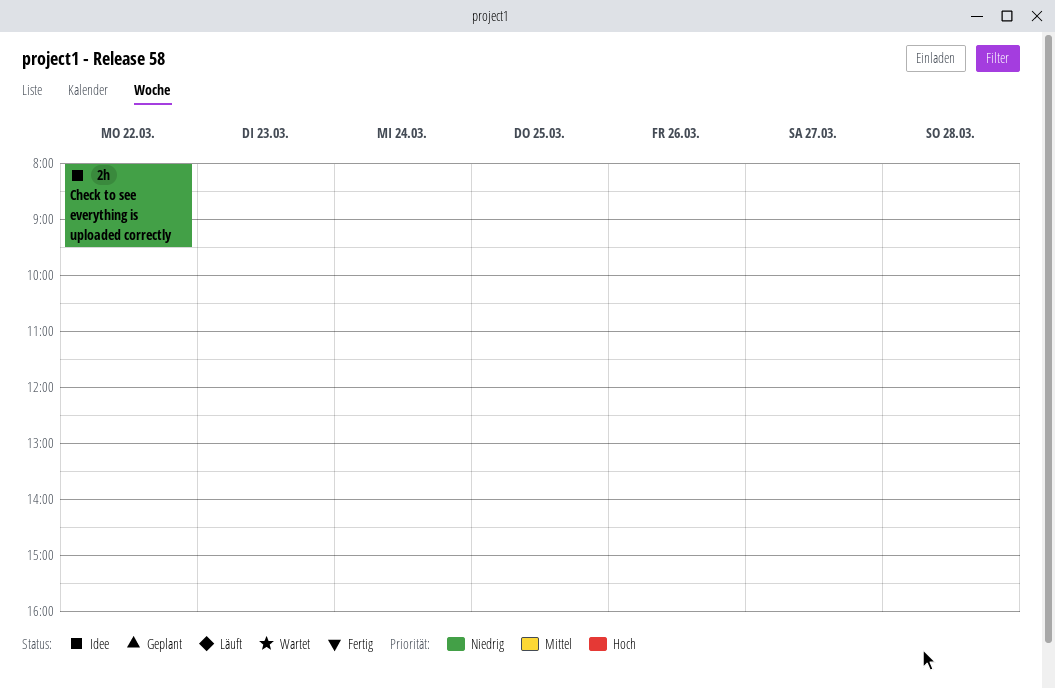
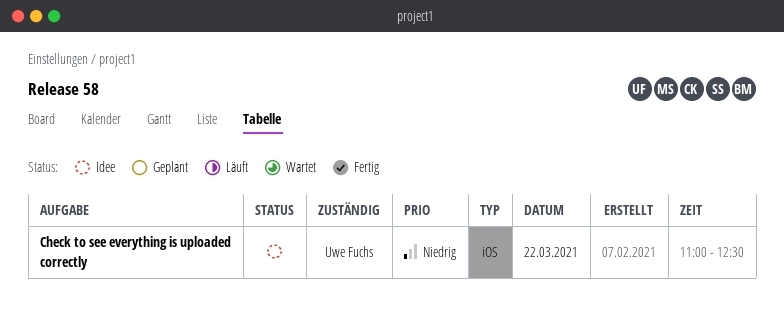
Check to see everything is uploaded correctly, begins: 08:00 -> 11:00
Check to see everything is uploaded correctly, ends: 09:30 -> 12:30

